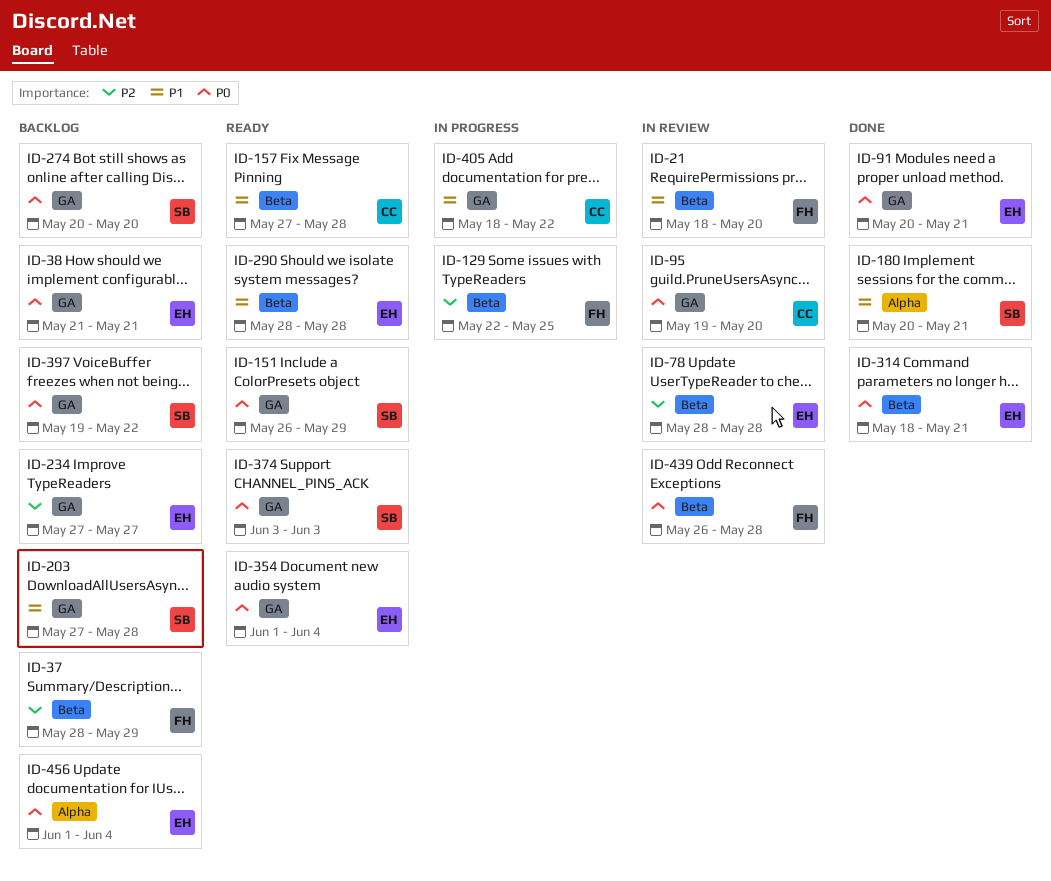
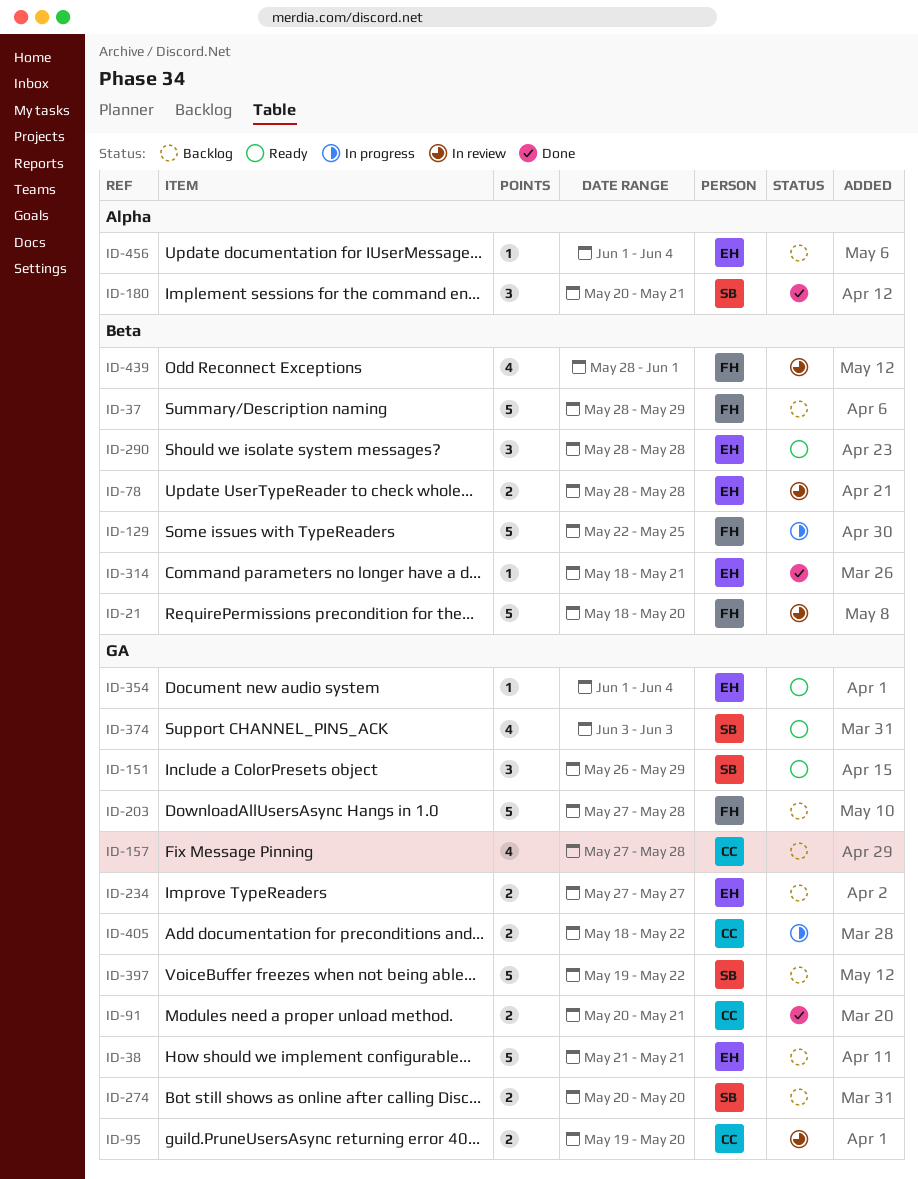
ID-91, owner: EH -> CC
ID-157, status: Ready -> Backlog
ID-157, label: Beta -> GA
ID-203, owner: SB -> FH
ID-439, start: May 26 -> May 28
ID-439, due: May 28 -> Jun 1

